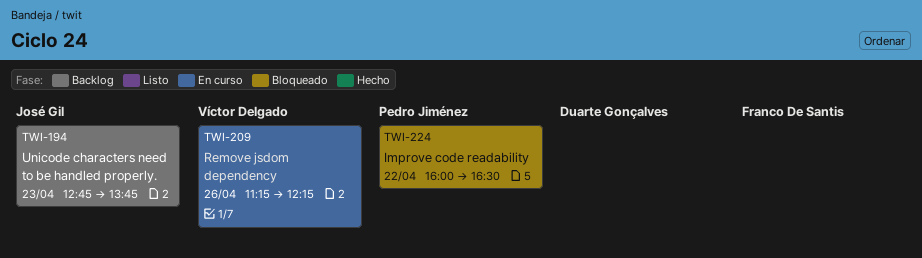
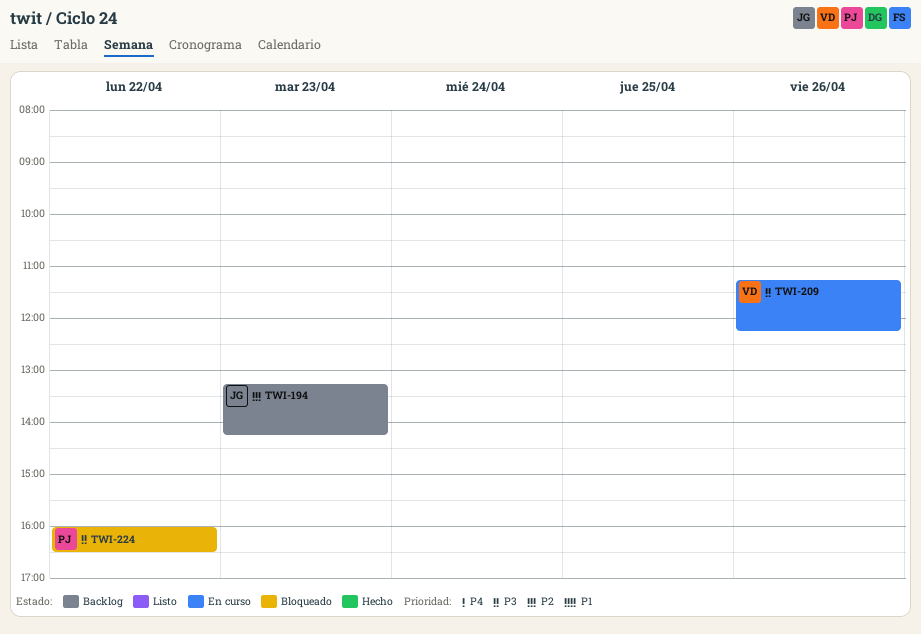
TWI-194, begins: 12:45 -> 13:15
TWI-194, ends: 13:45 -> 14:15

